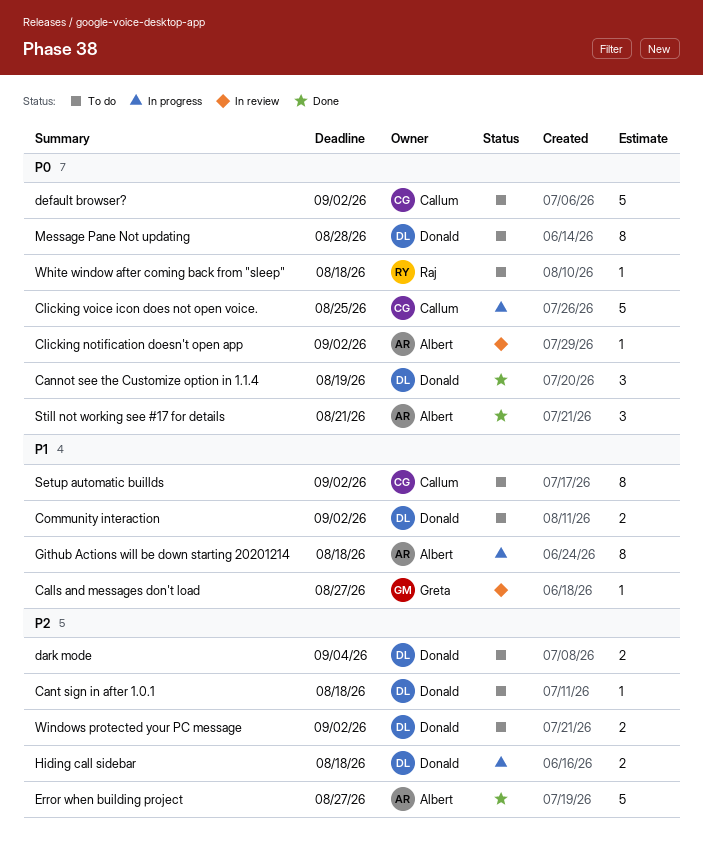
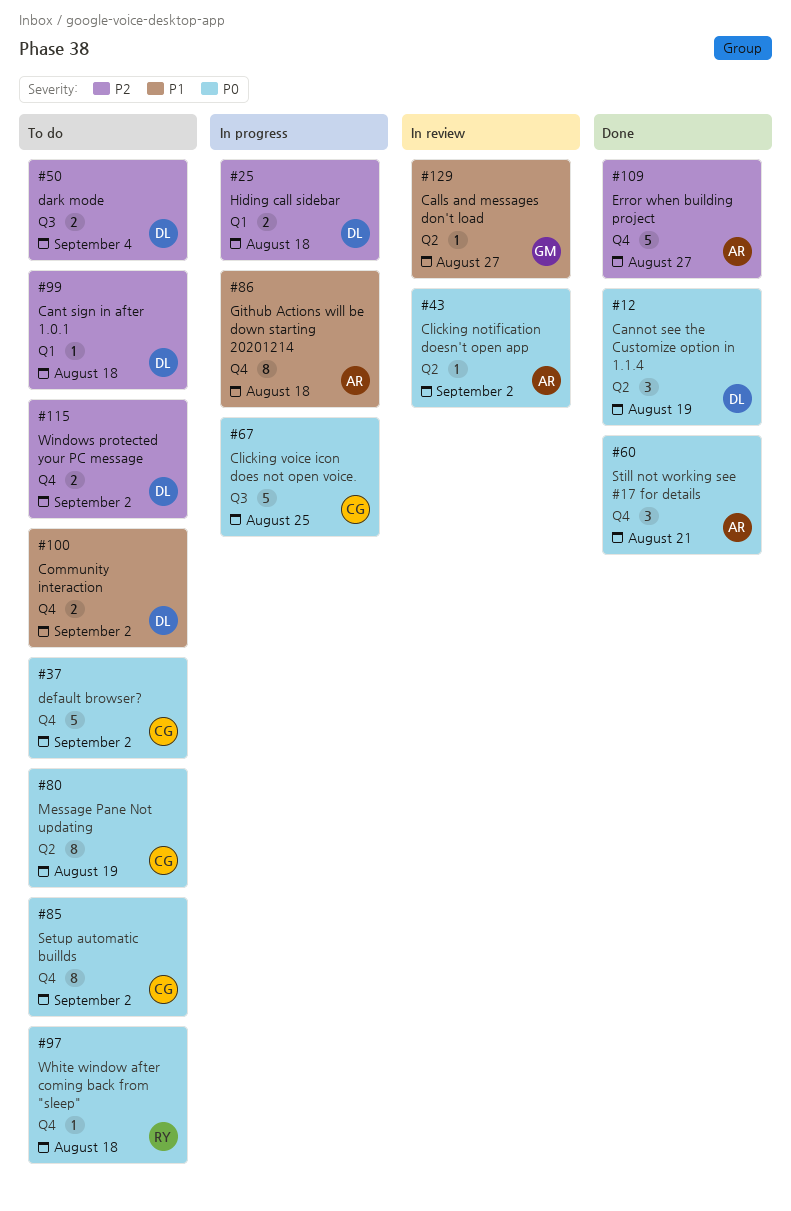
Message Pane Not updating, owner: Donald -> Callum
Message Pane Not updating, due: Aug 28 -> Aug 19
Setup automatic buillds, priority: P1 -> P0

